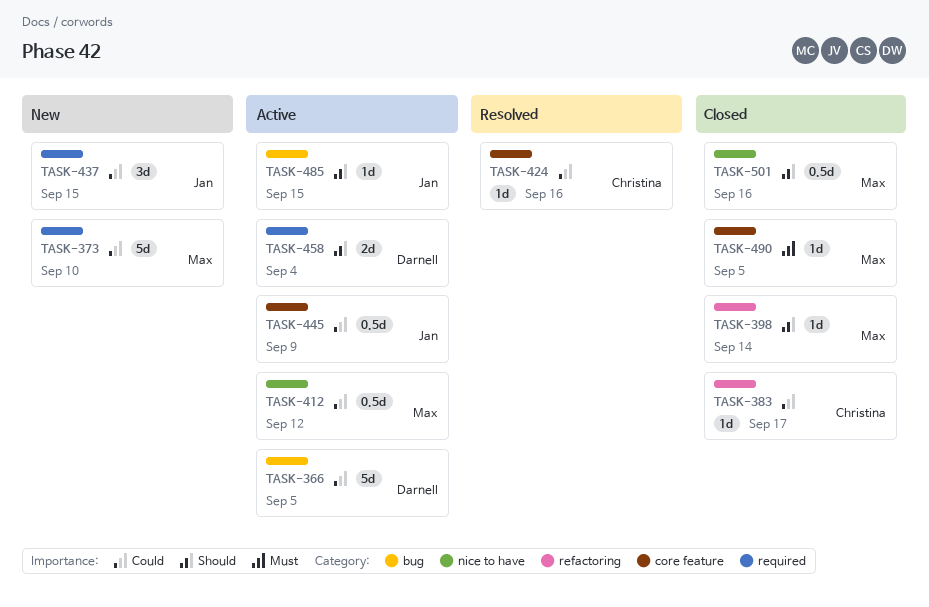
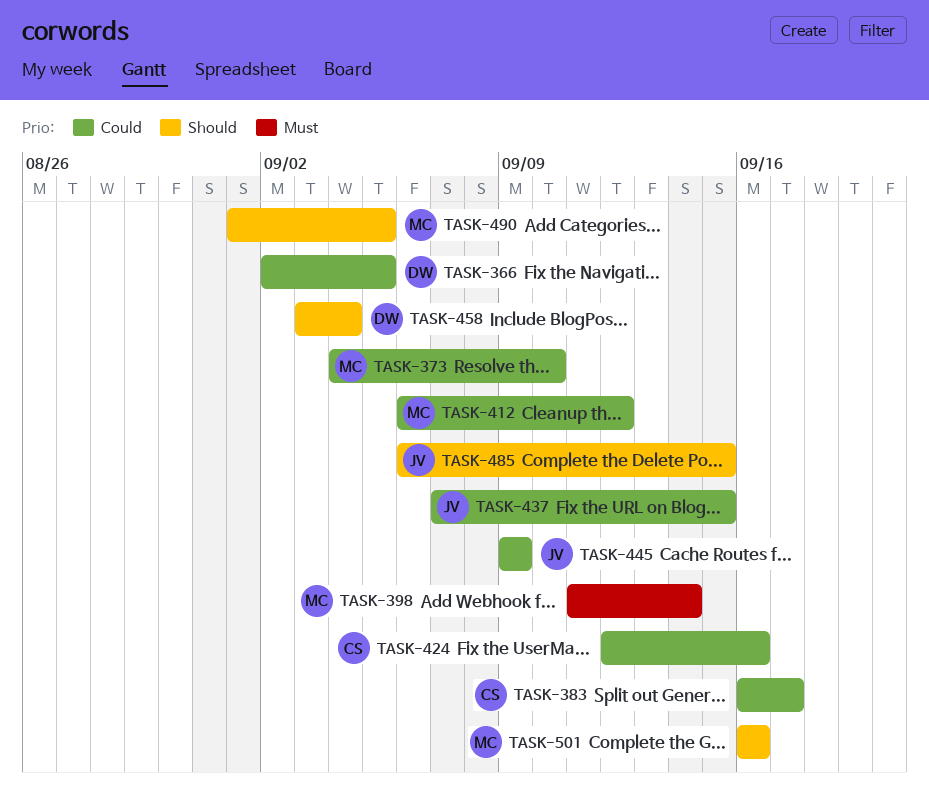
TASK-398, priority: Should -> Must
TASK-490, priority: Must -> Should

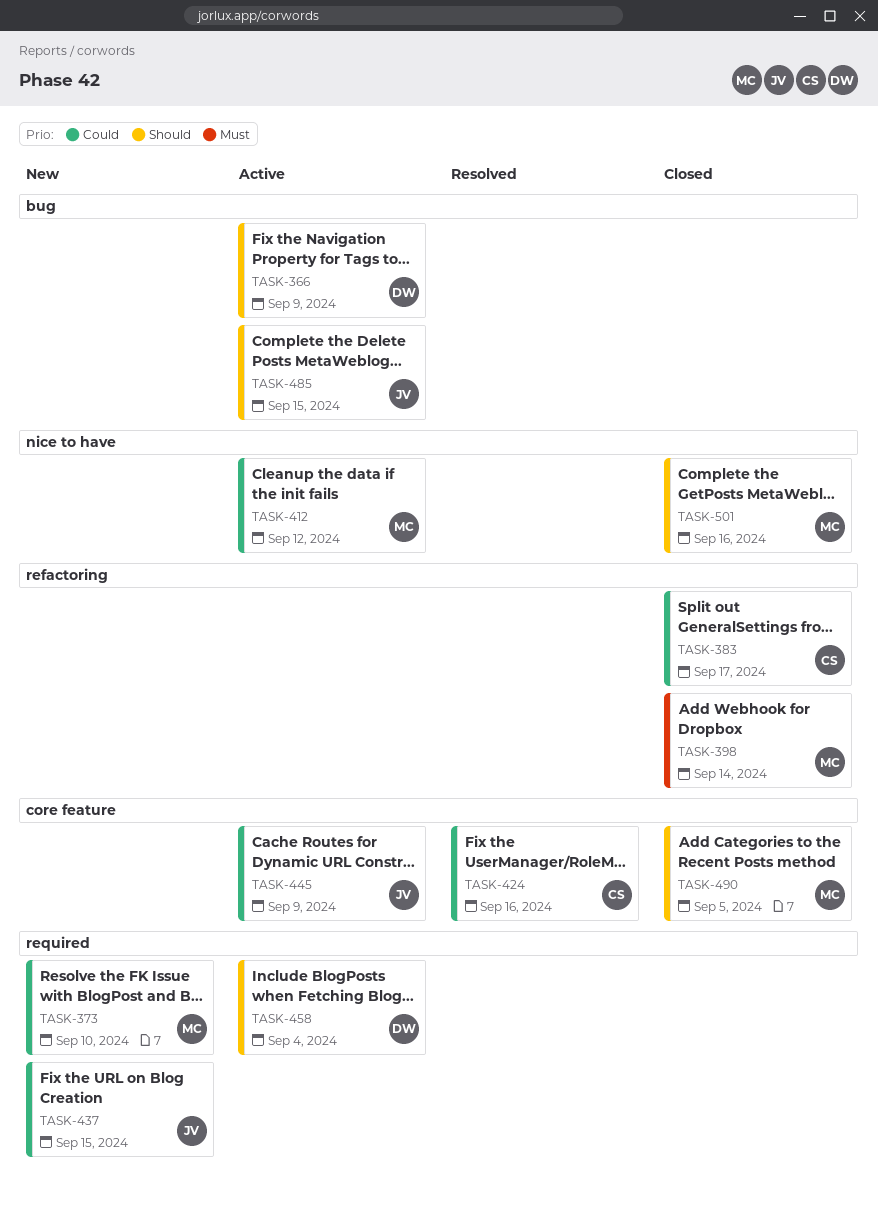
TASK-366, priority: Could -> Should
TASK-366, due: Sep 5 -> Sep 9

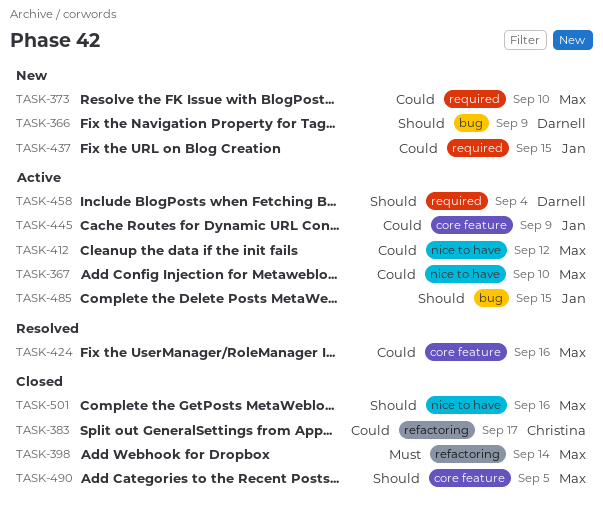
TASK-366, status: Active -> New
TASK-367: none -> present
TASK-424, owner: Christina -> Max

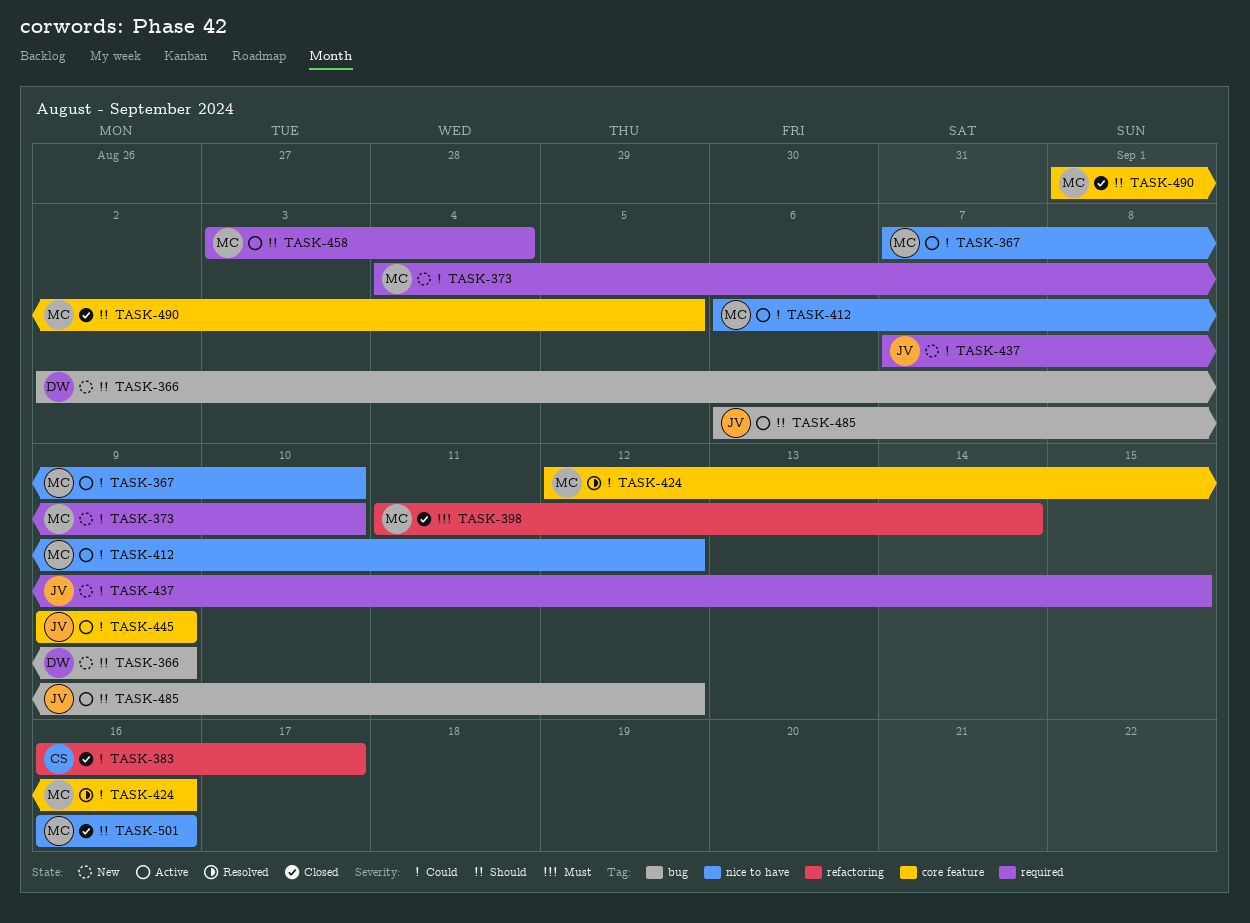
TASK-458, owner: Darnell -> Max
TASK-485, due: Sep 15 -> Sep 12

